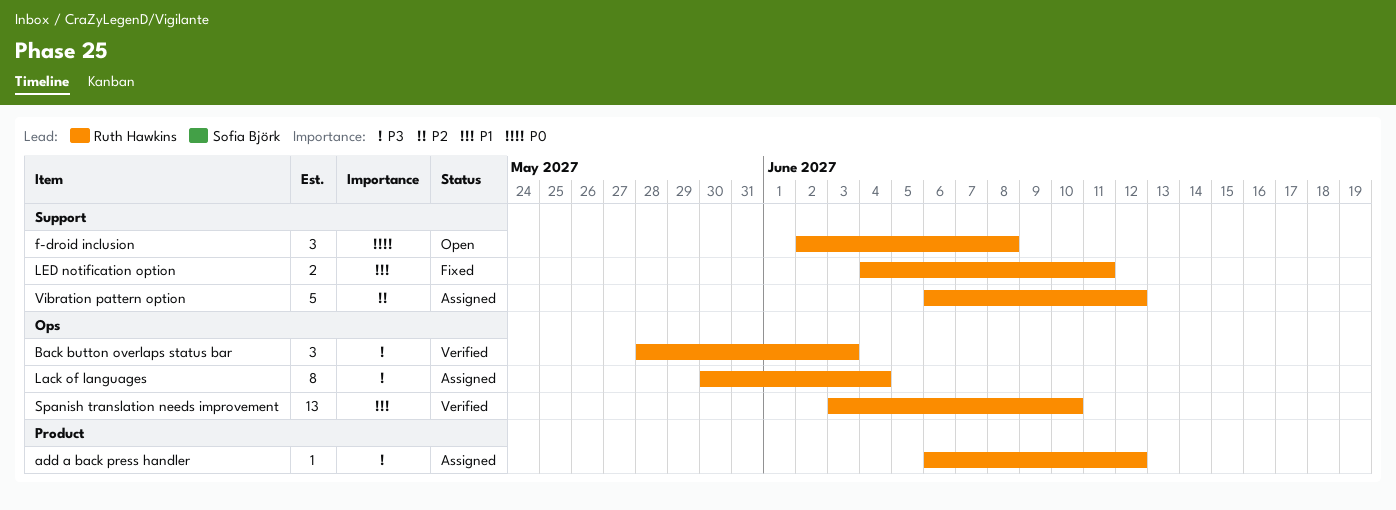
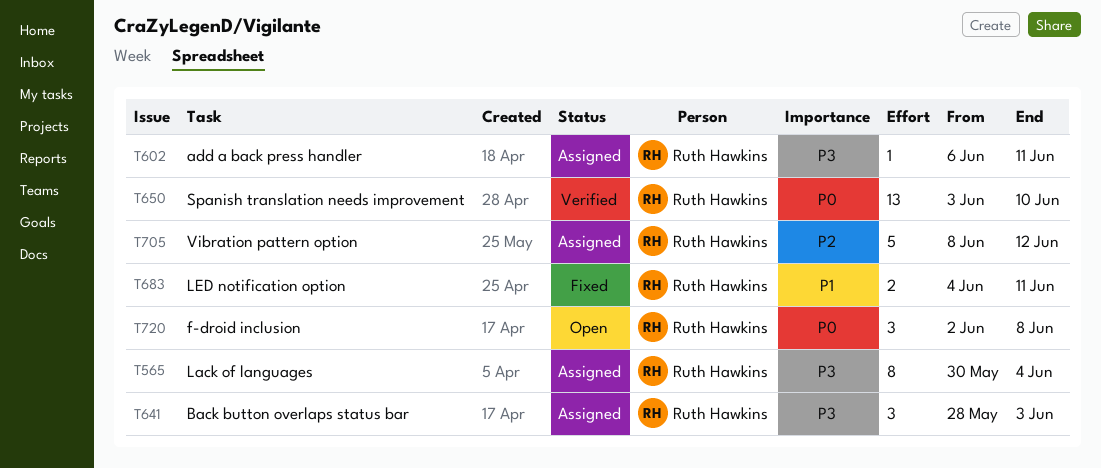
add a back press handler, due: Jun 12 -> Jun 11
Back button overlaps status bar, status: Verified -> Assigned
Spanish translation needs improvement, priority: P1 -> P0
Vibration pattern option, start: Jun 6 -> Jun 8

